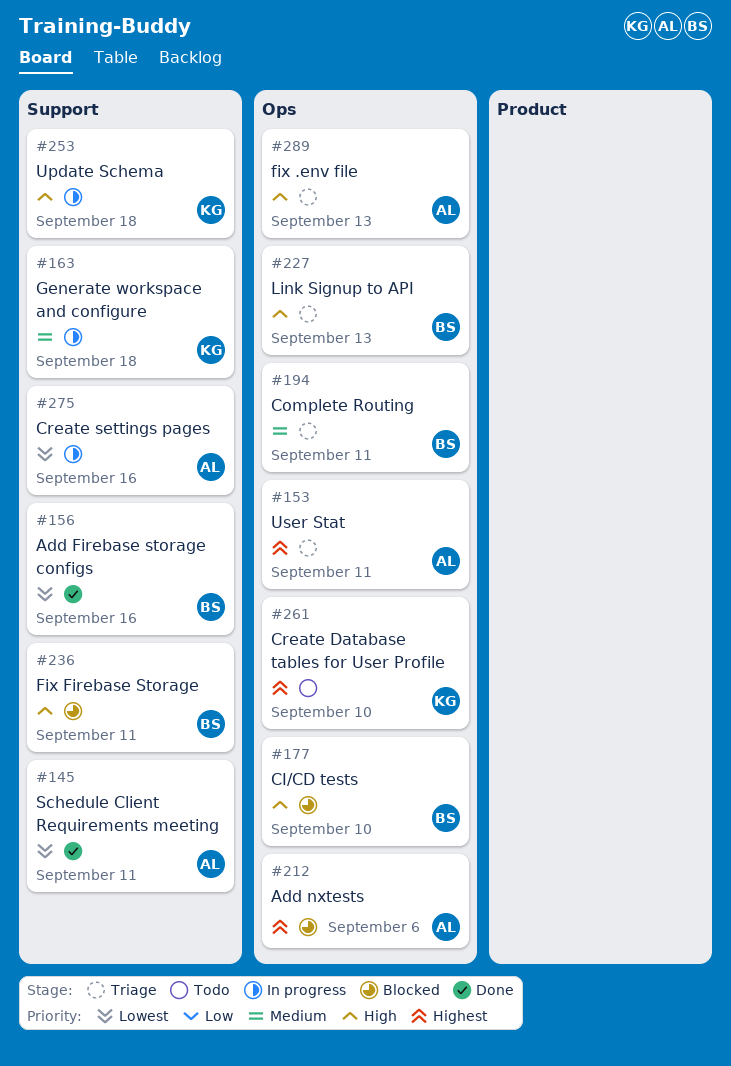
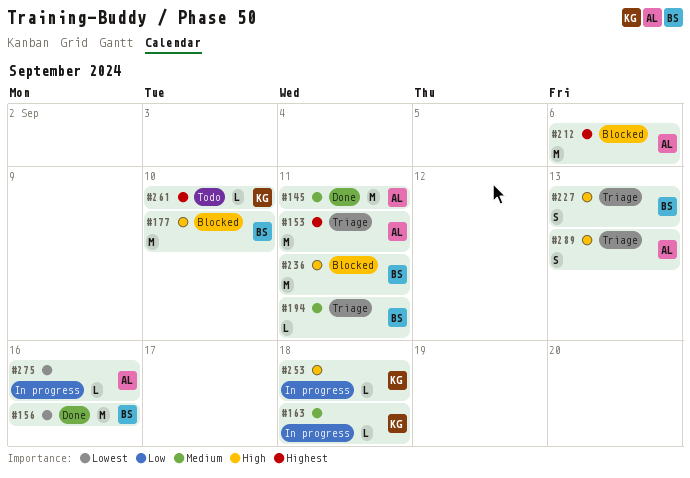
#145, priority: Lowest -> Medium

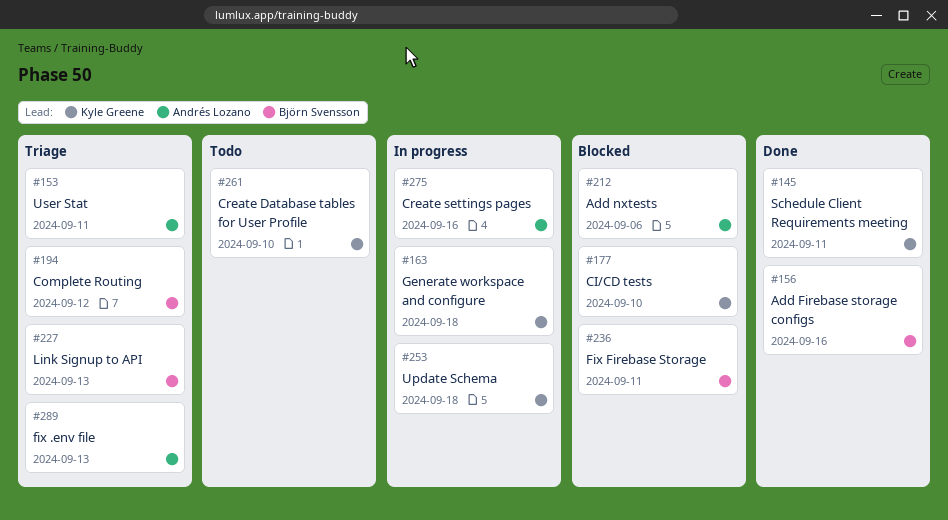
#145, owner: Andrés Lozano -> Kyle Greene
#177, owner: Björn Svensson -> Kyle Greene
#194, due: Sep 11 -> Sep 12

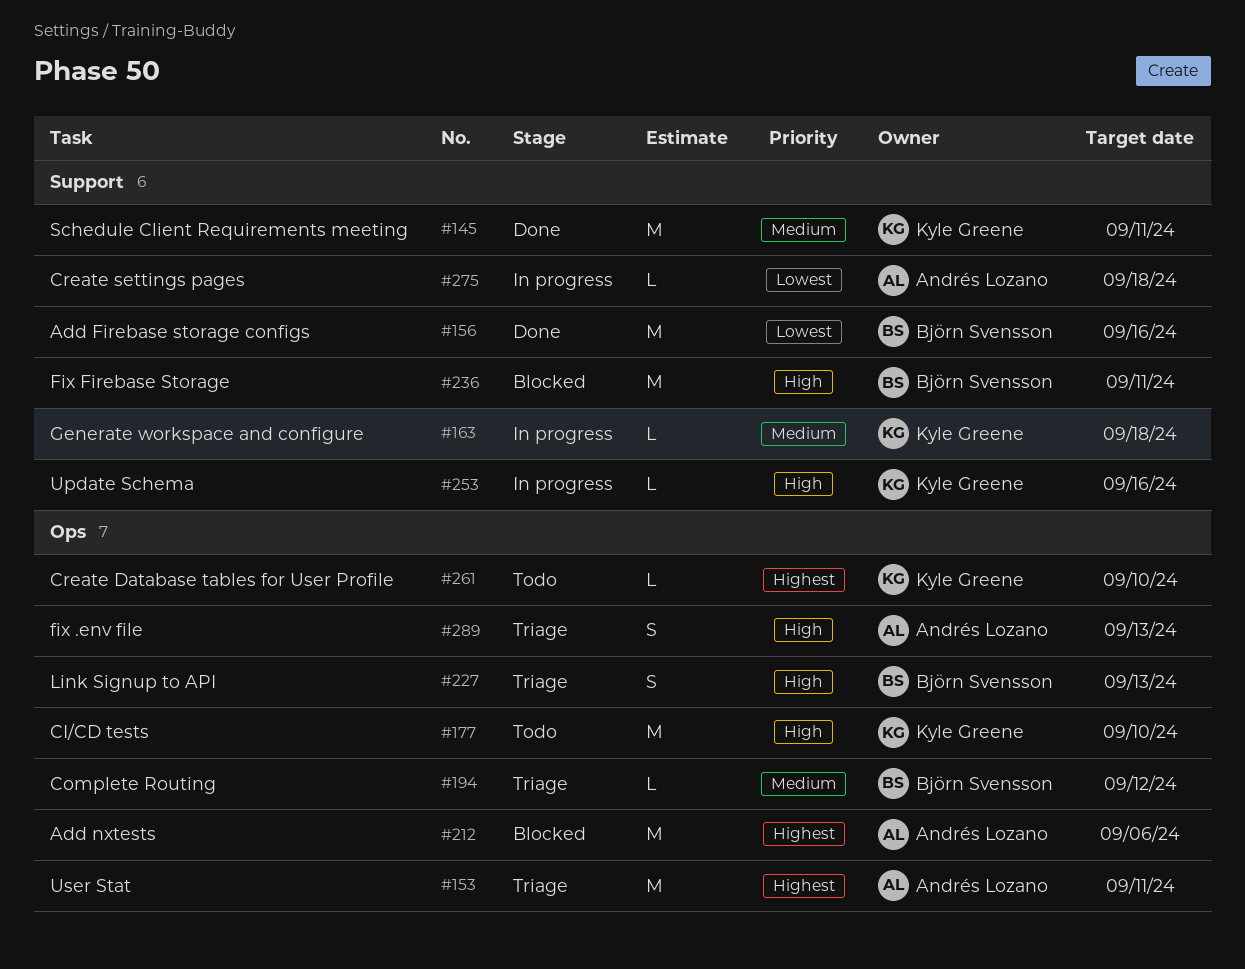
#177, status: Blocked -> Todo
#253, due: Sep 18 -> Sep 16
#275, due: Sep 16 -> Sep 18

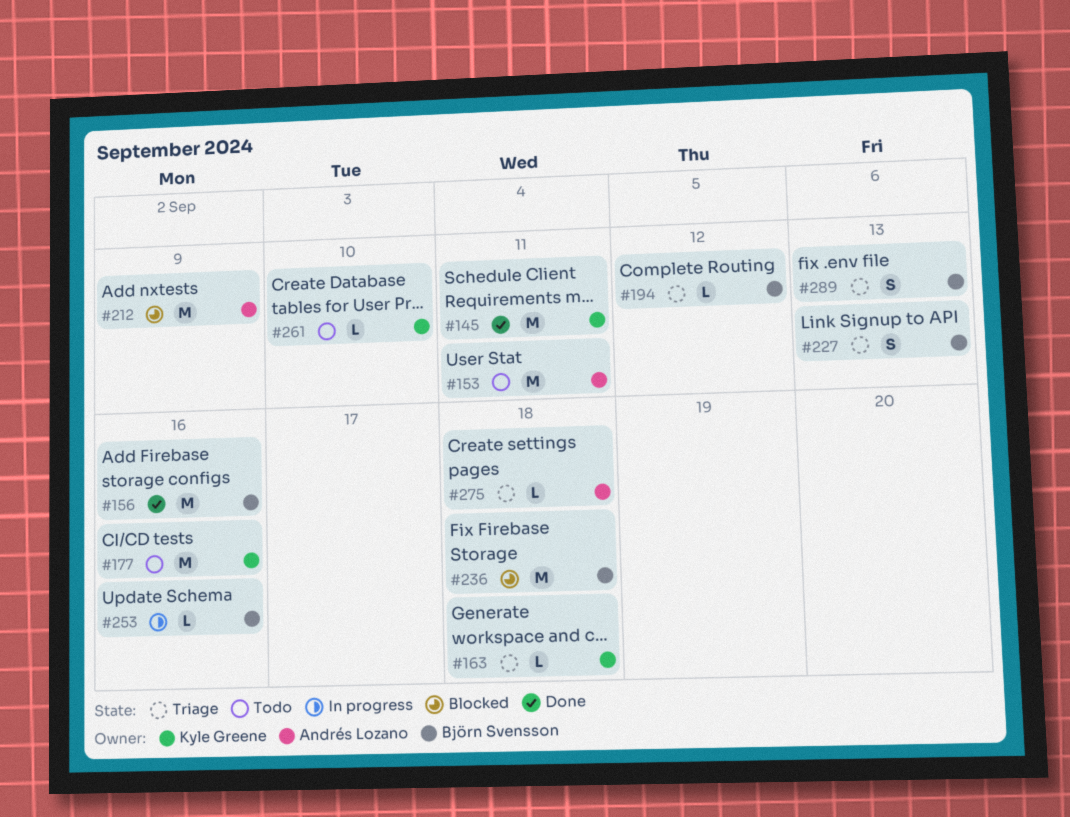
#153, status: Triage -> Todo
#163, status: In progress -> Triage
#177, due: Sep 10 -> Sep 16
#212, due: Sep 6 -> Sep 9
#236, due: Sep 11 -> Sep 18
#253, owner: Kyle Greene -> Björn Svensson
#275, status: In progress -> Triage
#289, owner: Andrés Lozano -> Björn Svensson

